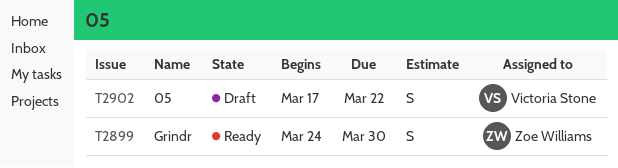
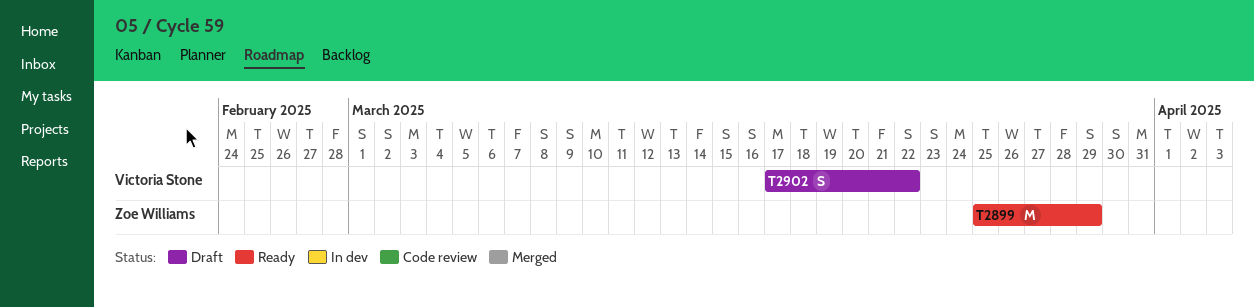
T2899, estimate: S -> M
T2899, start: Mar 24 -> Mar 25
T2899, due: Mar 30 -> Mar 29

